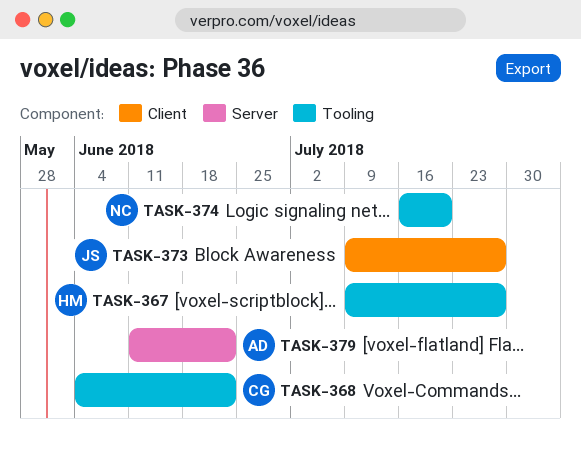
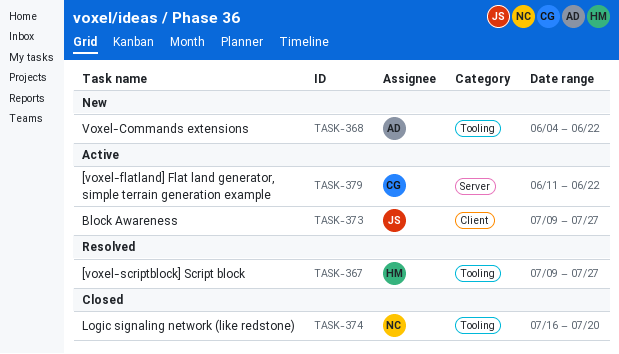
TASK-368, owner: CG -> AD
TASK-379, owner: AD -> CG

